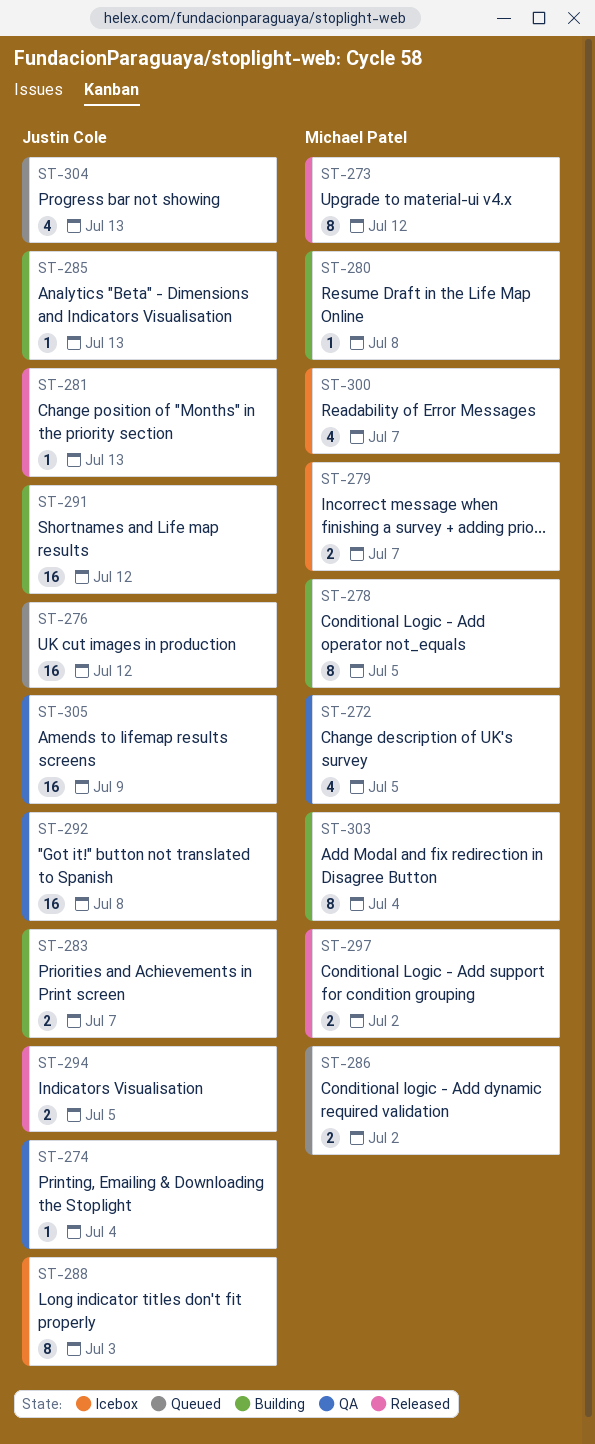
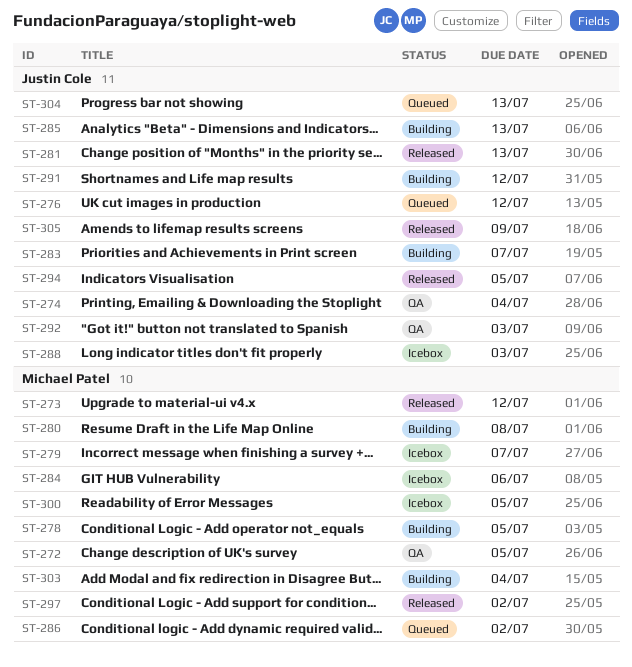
ST-284: none -> present
ST-292, due: Jul 8 -> Jul 3
ST-300, due: Jul 7 -> Jul 5
ST-305, status: QA -> Released

